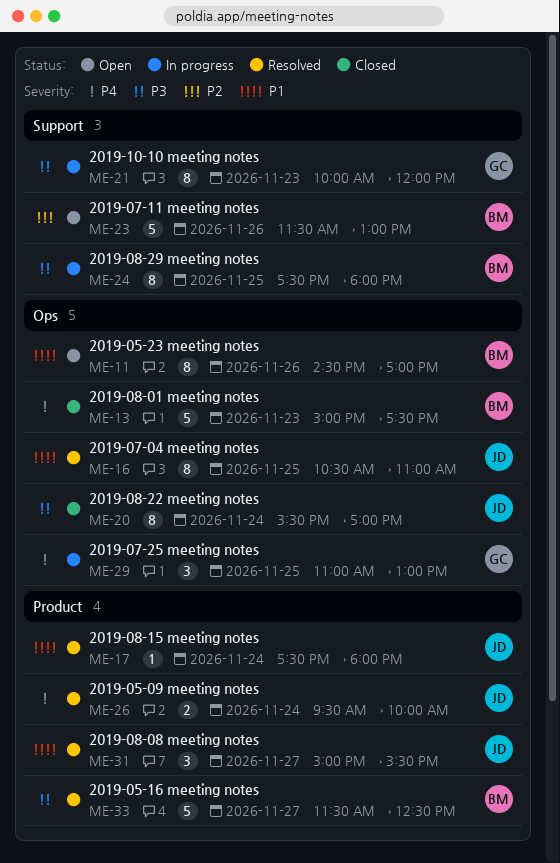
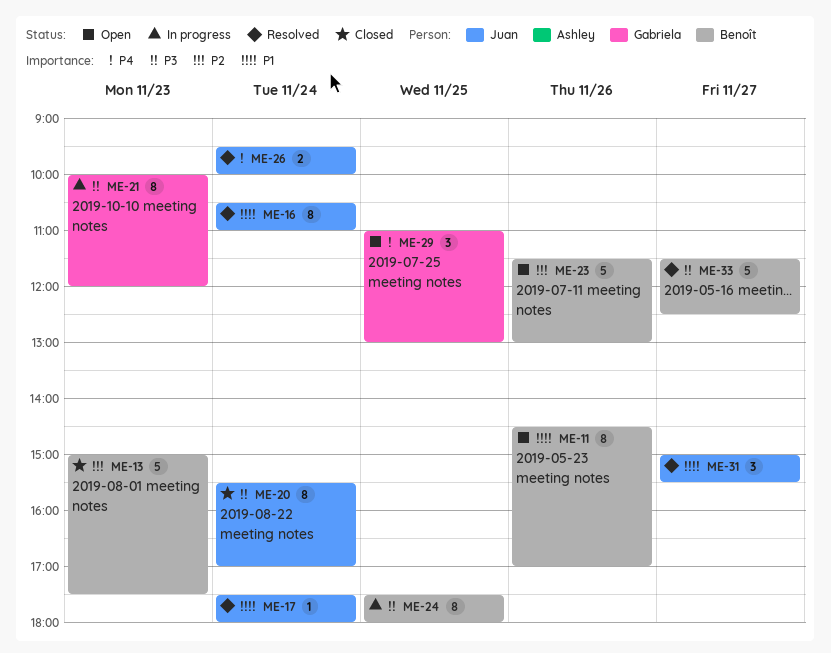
ME-13, priority: P4 -> P2
ME-16, day: Nov 25 -> Nov 24
ME-29, status: In progress -> Open

